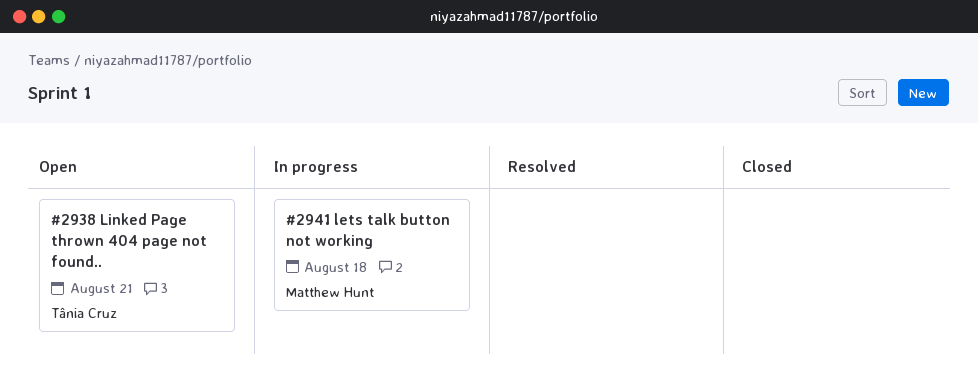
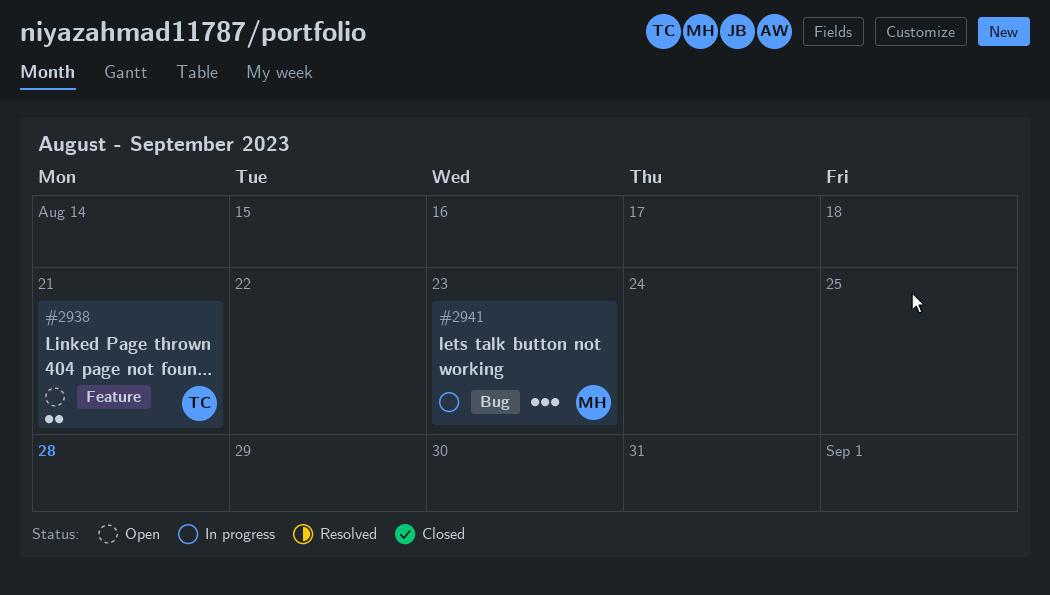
#2941, due: Aug 18 -> Aug 23

